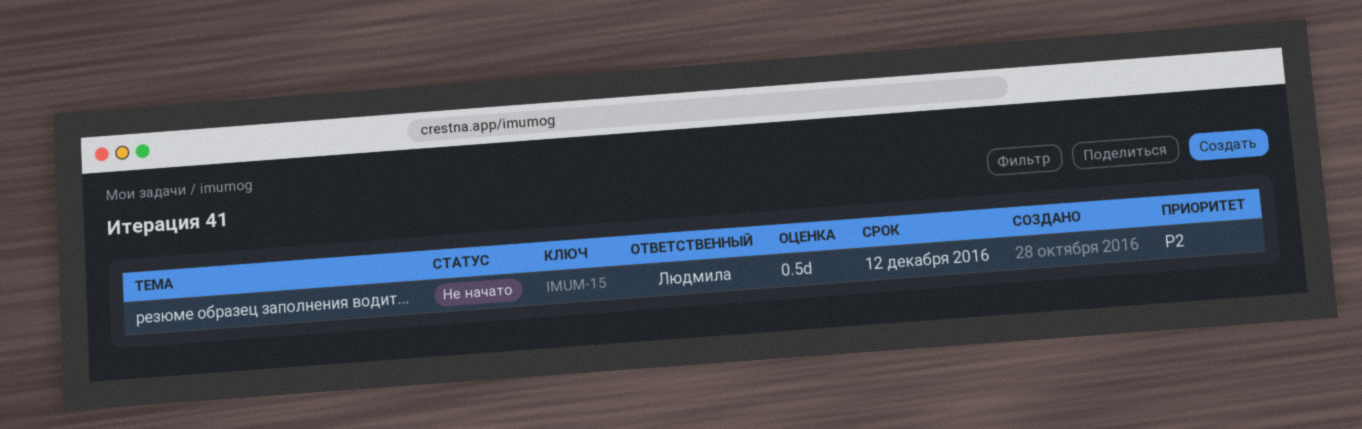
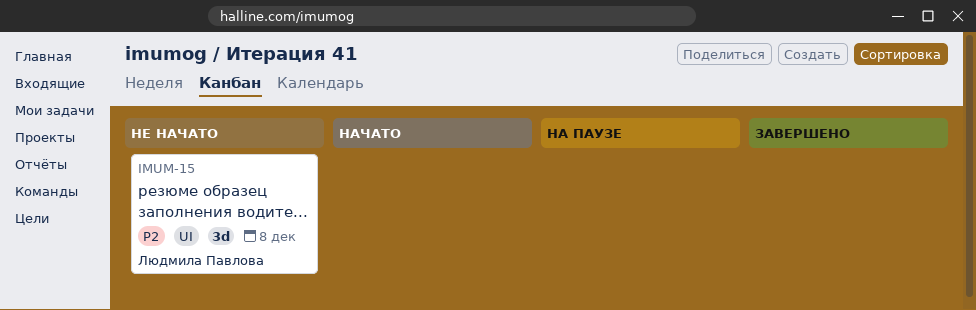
IMUM-15, estimate: 0.5d -> 3d
IMUM-15, due: Dec 12 -> Dec 8

